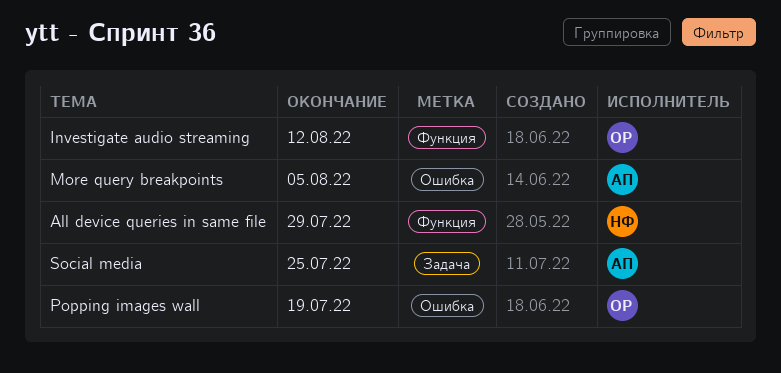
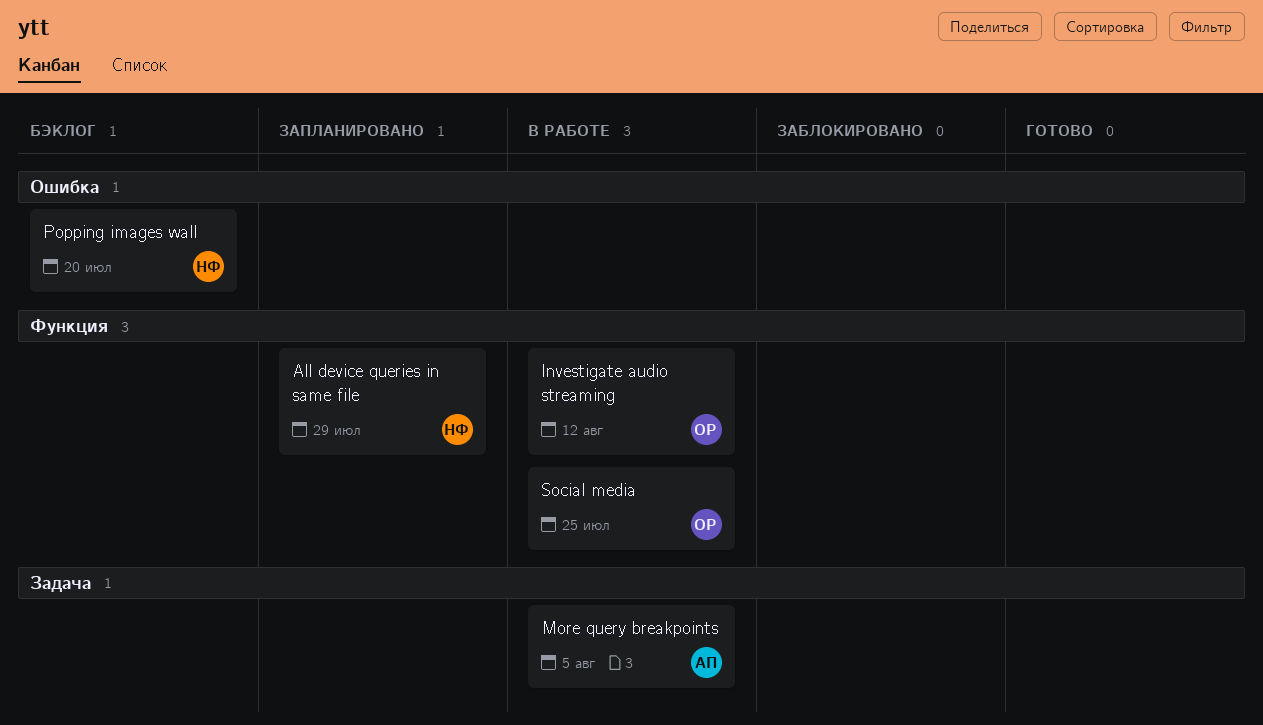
More query breakpoints, label: Ошибка -> Задача
Popping images wall, owner: ОР -> НФ
Popping images wall, due: Jul 19 -> Jul 20
Social media, owner: АП -> ОР
Social media, label: Задача -> Функция

